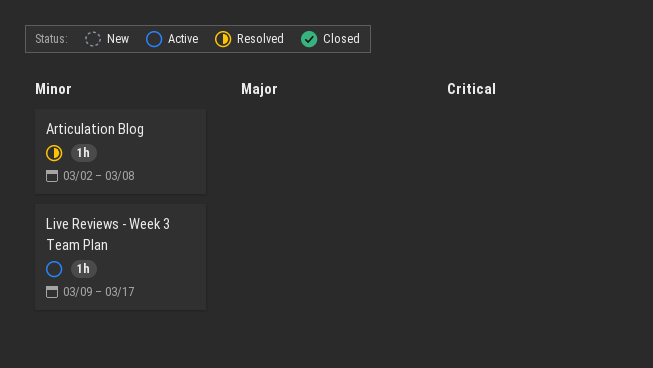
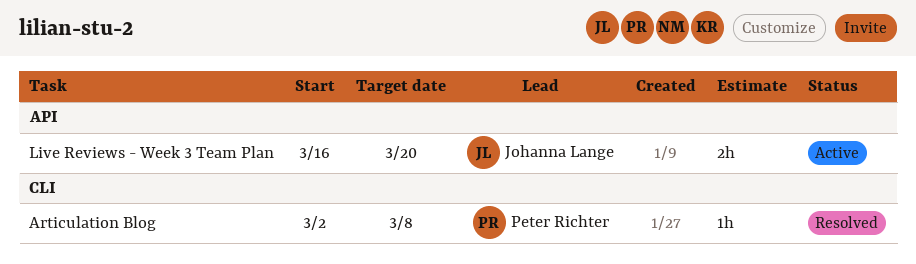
Live Reviews - Week 3 Team Plan, estimate: 1h -> 2h
Live Reviews - Week 3 Team Plan, start: Mar 9 -> Mar 16
Live Reviews - Week 3 Team Plan, due: Mar 17 -> Mar 20

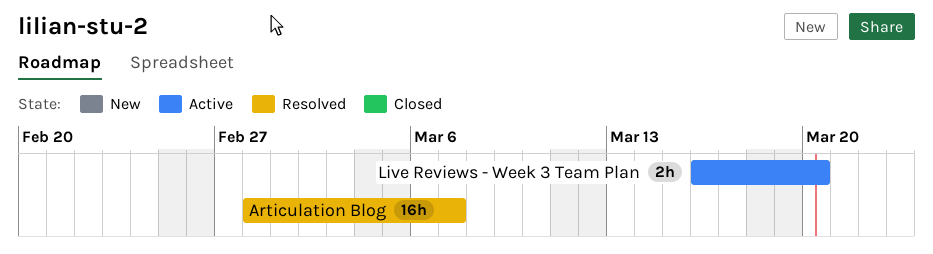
Articulation Blog, estimate: 1h -> 16h
Articulation Blog, start: Mar 2 -> Feb 28
Articulation Blog, due: Mar 8 -> Mar 7

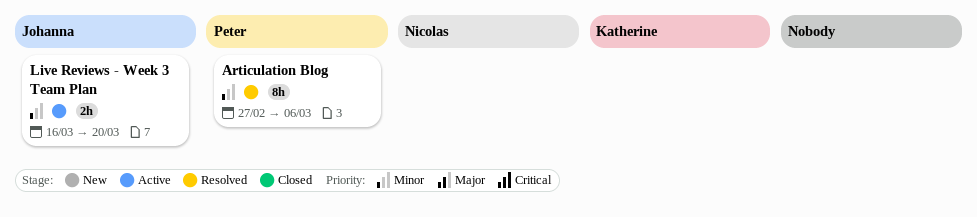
Articulation Blog, estimate: 16h -> 8h
Articulation Blog, start: Feb 28 -> Feb 27
Articulation Blog, due: Mar 7 -> Mar 6

